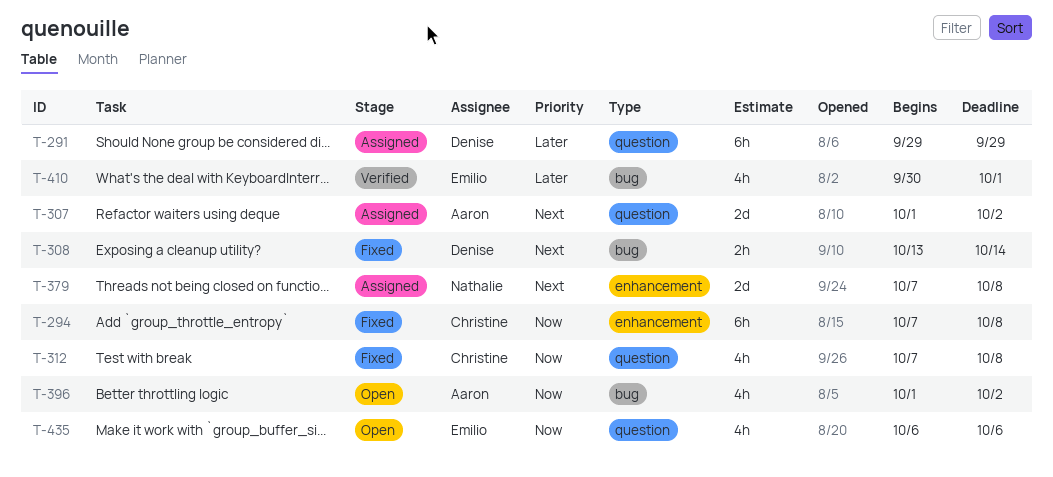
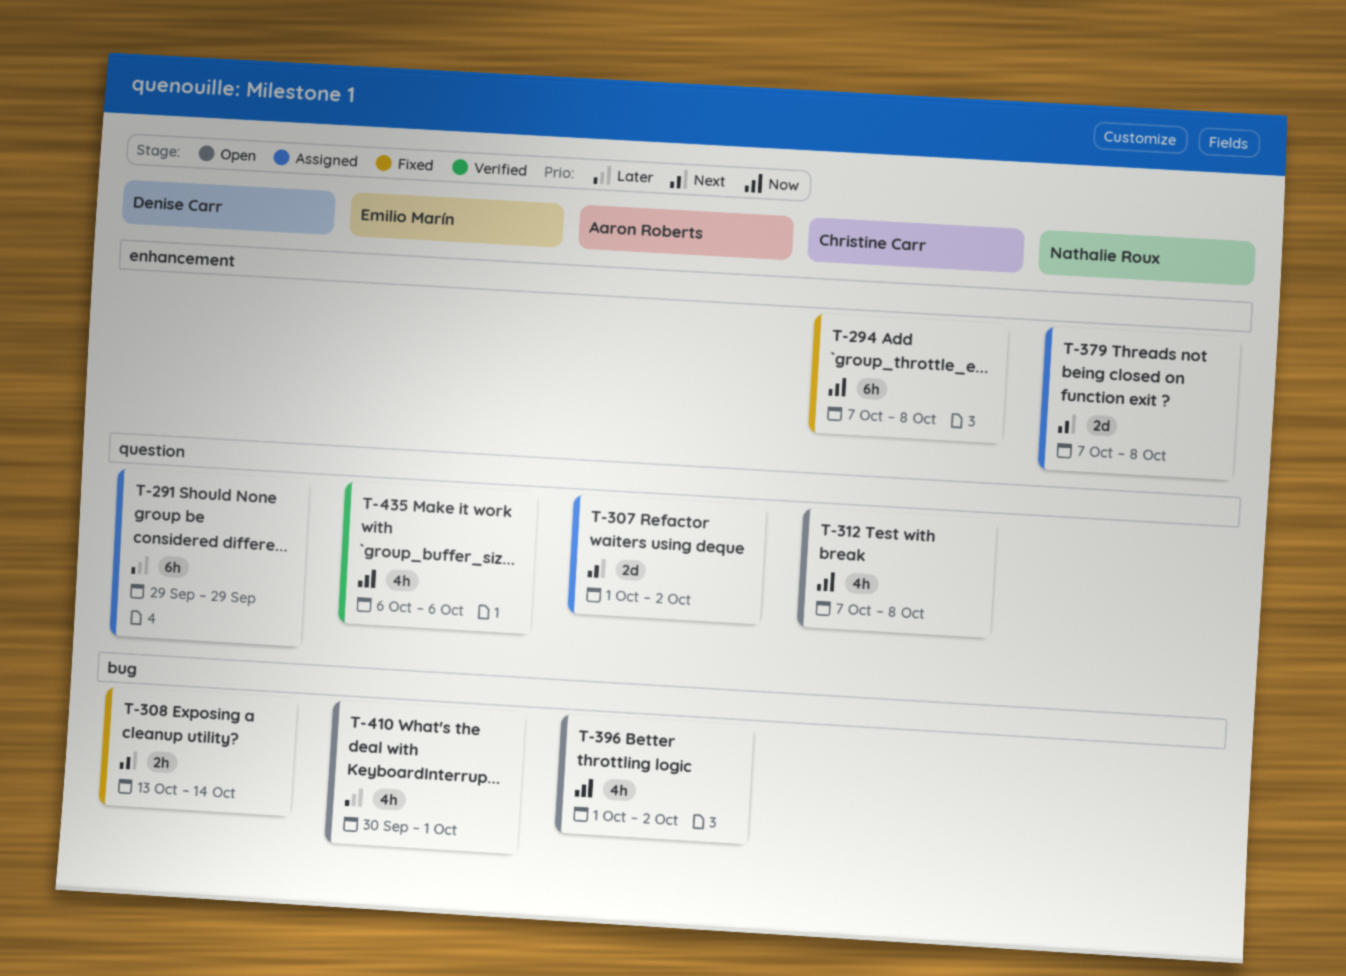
T-312, status: Fixed -> Open
T-410, status: Verified -> Open
T-435, status: Open -> Verified

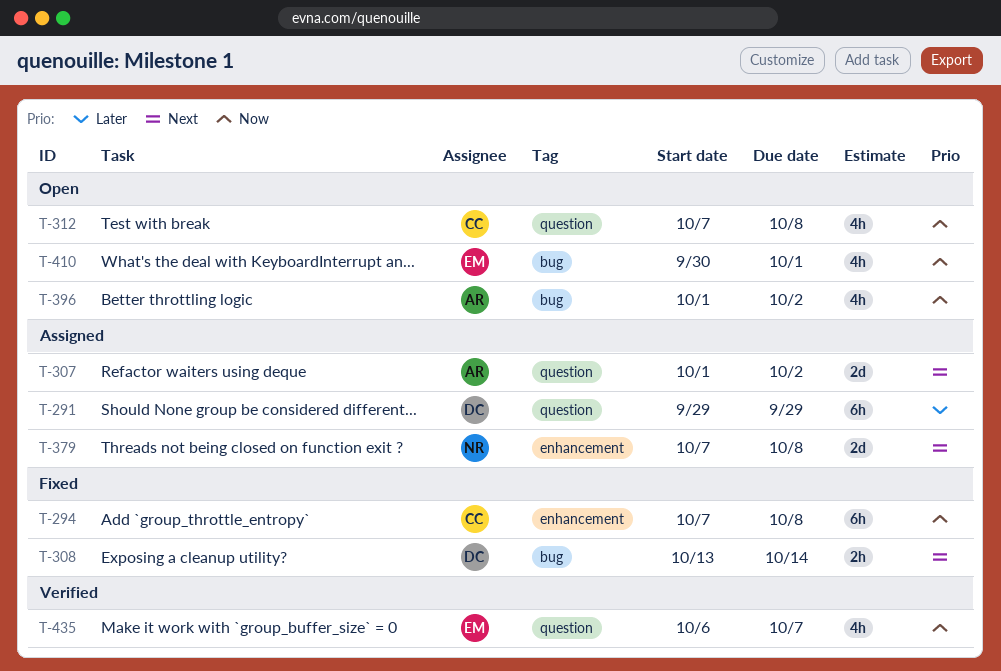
T-410, priority: Later -> Now
T-435, due: Oct 6 -> Oct 7

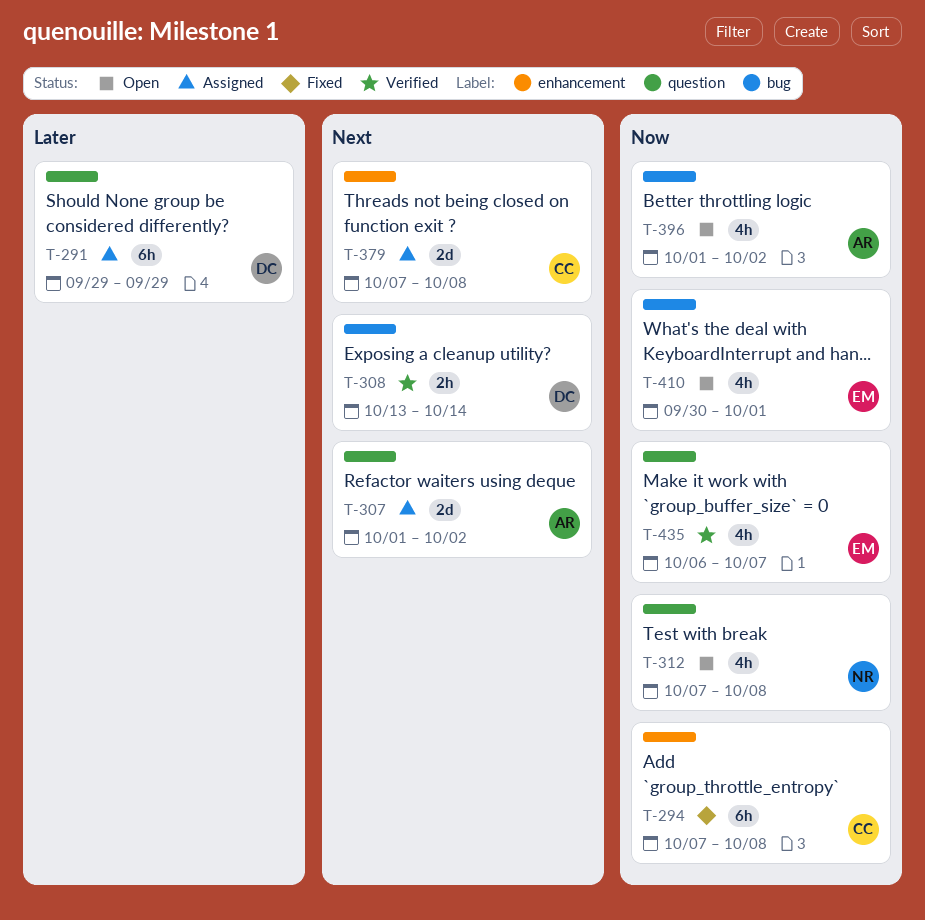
T-308, status: Fixed -> Verified
T-312, owner: CC -> NR
T-379, owner: NR -> CC

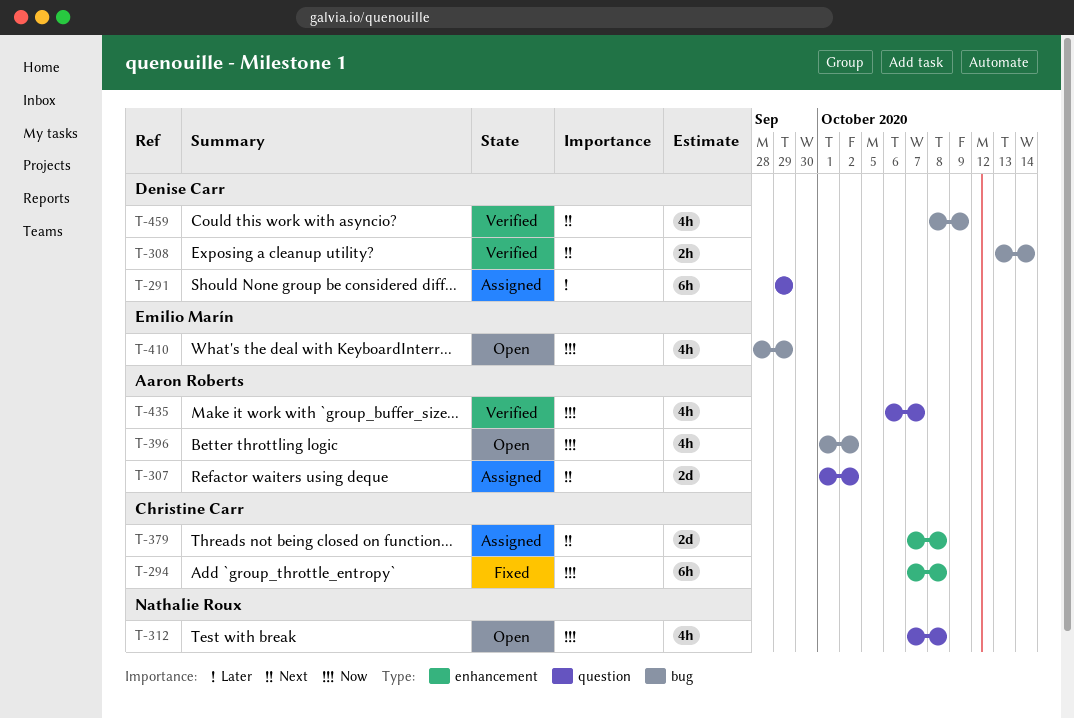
T-410, start: Sep 30 -> Sep 28
T-410, due: Oct 1 -> Sep 29
T-435, owner: Emilio Marín -> Aaron Roberts
T-459: none -> present

